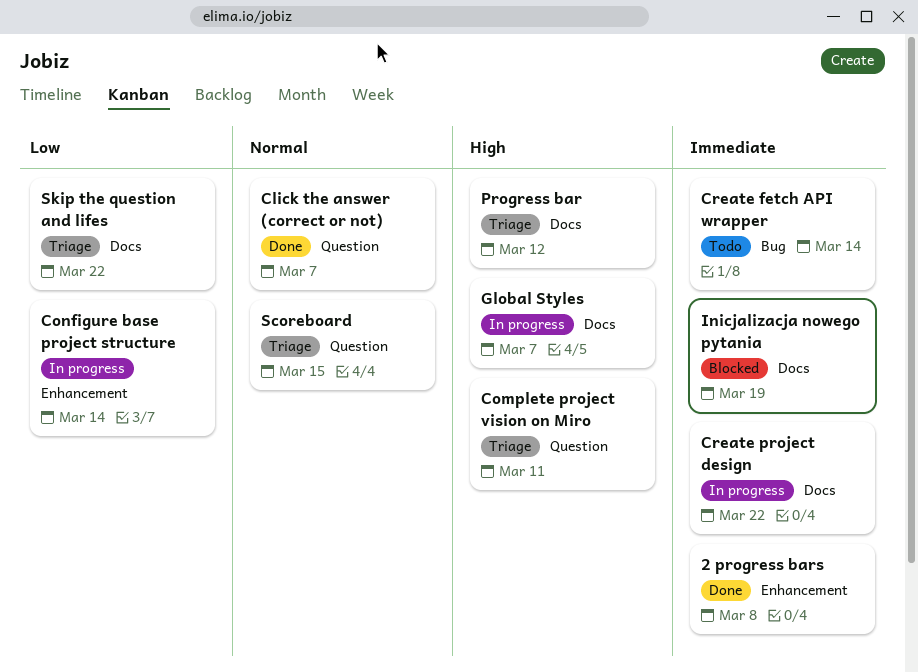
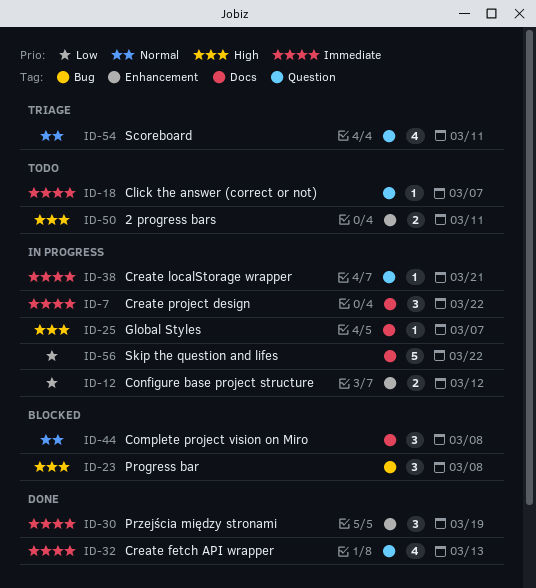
2 progress bars, status: Done -> Todo
2 progress bars, priority: Immediate -> High
2 progress bars, due: Mar 8 -> Mar 11
Click the answer (correct or not), status: Done -> Todo
Click the answer (correct or not), priority: Normal -> Immediate
Complete project vision on Miro, status: Triage -> Blocked
Complete project vision on Miro, priority: High -> Normal
Complete project vision on Miro, label: Question -> Docs
Complete project vision on Miro, due: Mar 11 -> Mar 8
Configure base project structure, due: Mar 14 -> Mar 12
Create fetch API wrapper, status: Todo -> Done
Create fetch API wrapper, label: Bug -> Question
Create fetch API wrapper, due: Mar 14 -> Mar 13
Create localStorage wrapper: none -> present
Inicjalizacja nowego pytania: present -> none
Progress bar, status: Triage -> Blocked
Progress bar, label: Docs -> Bug
Progress bar, due: Mar 12 -> Mar 8
Przejścia między stronami: none -> present
Scoreboard, due: Mar 15 -> Mar 11
Skip the question and lifes, status: Triage -> In progress

